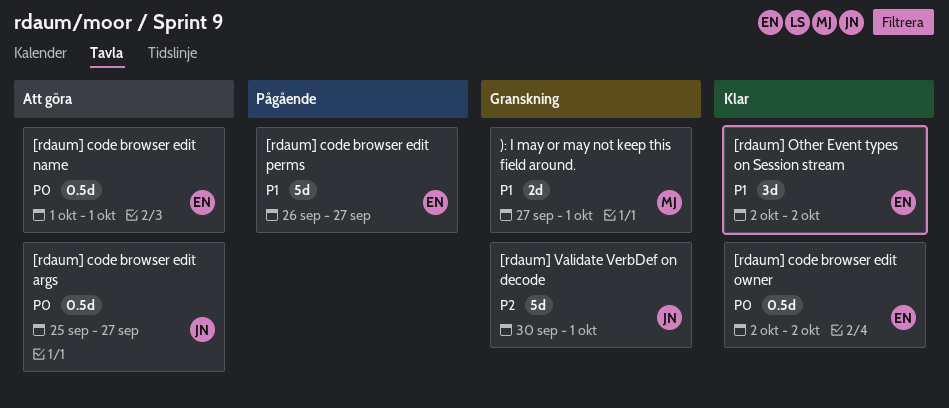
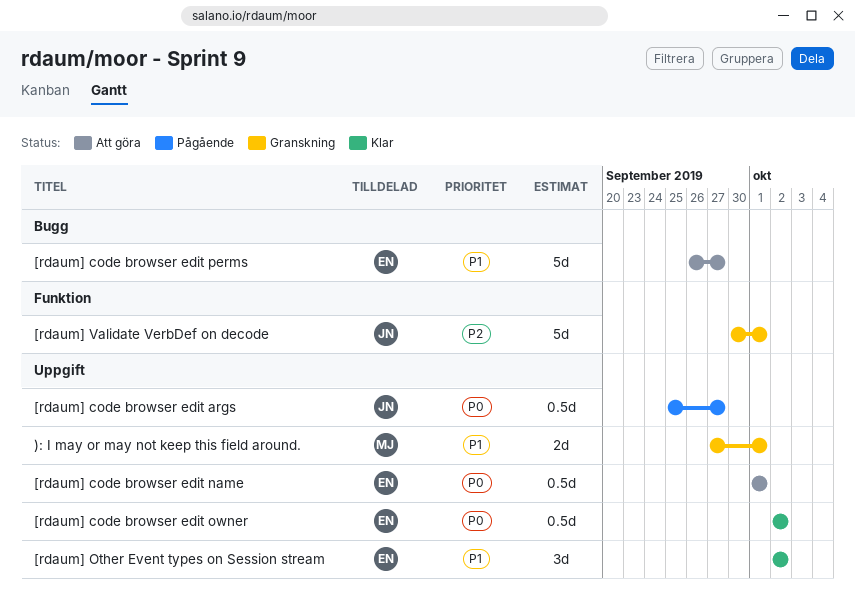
[rdaum] code browser edit args, status: Att göra -> Pågående
[rdaum] code browser edit perms, status: Pågående -> Att göra

